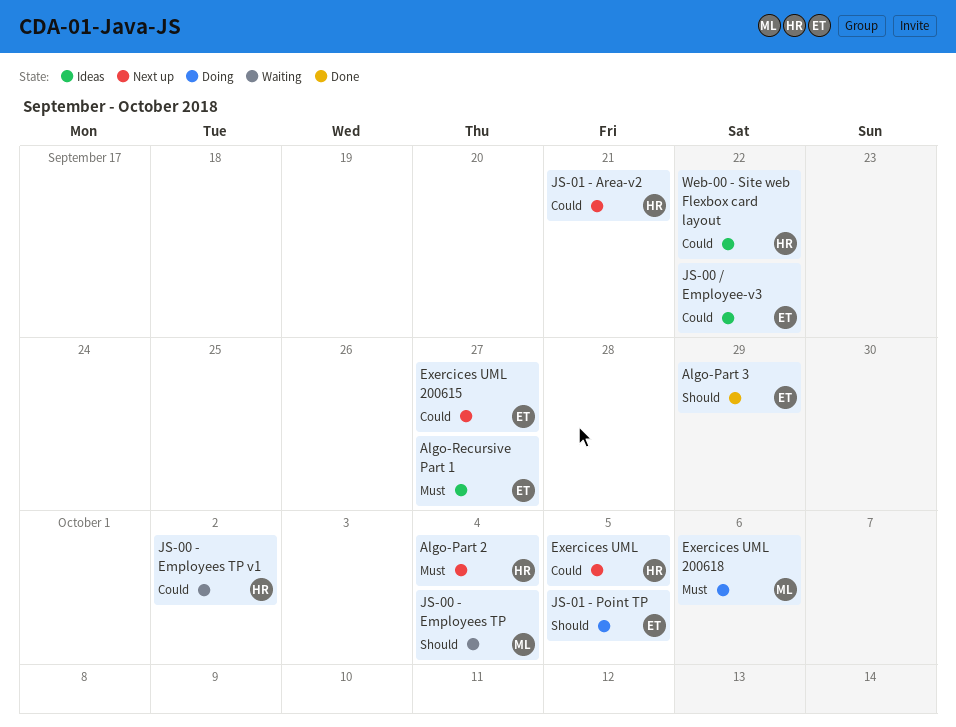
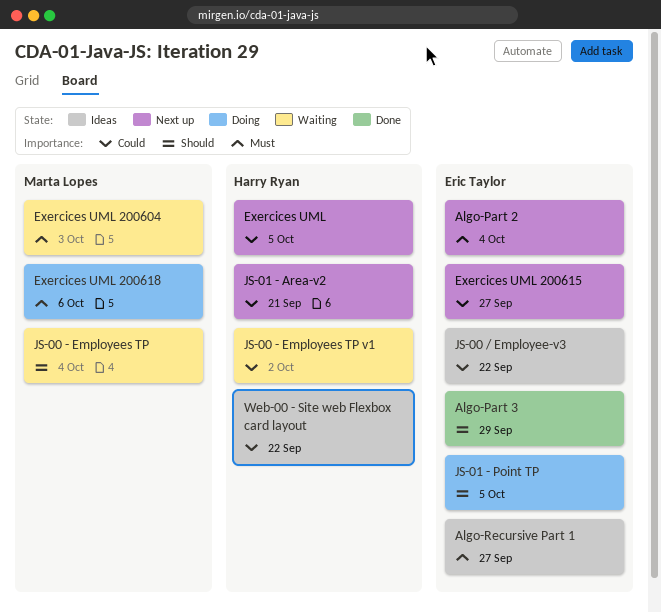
Algo-Part 2, owner: Harry Ryan -> Eric Taylor
Exercices UML 200604: none -> present

